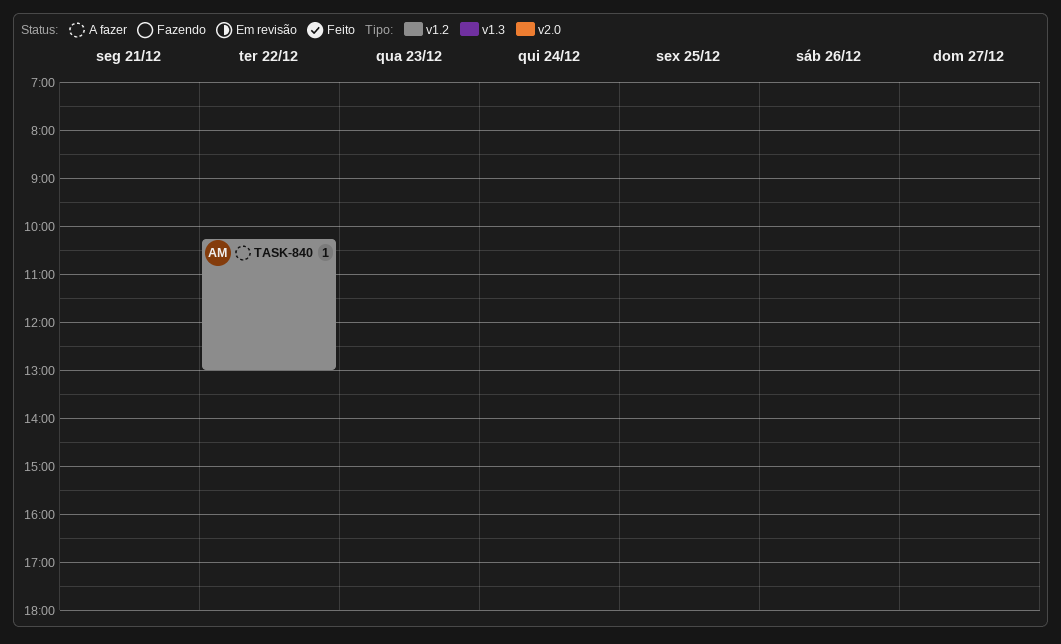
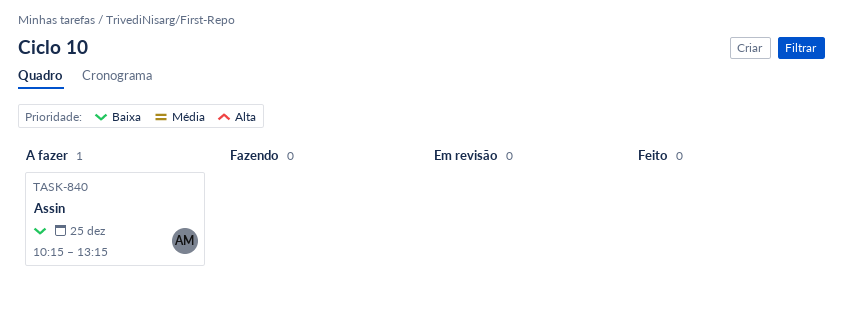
TASK-840, day: Dec 22 -> Dec 25
TASK-840, ends: 13:00 -> 13:15

